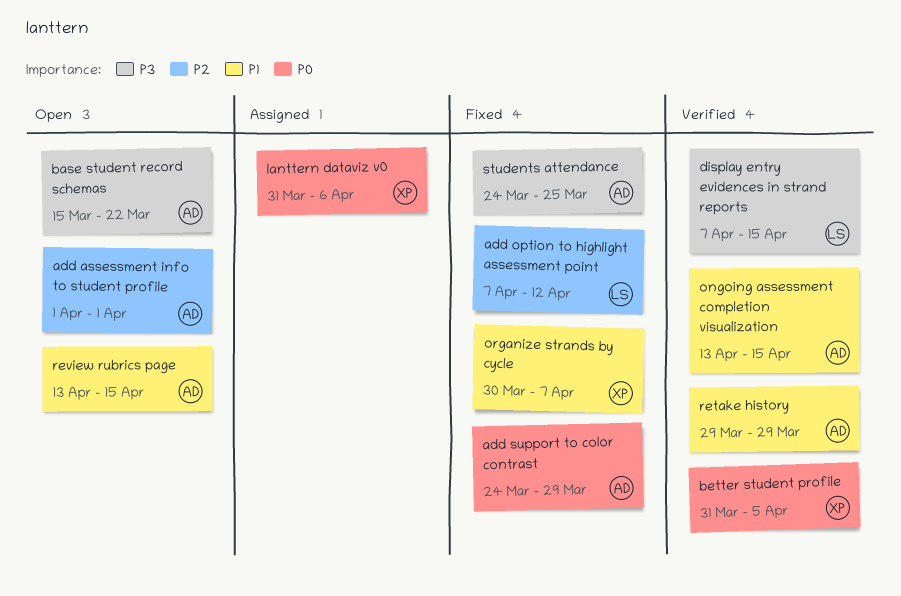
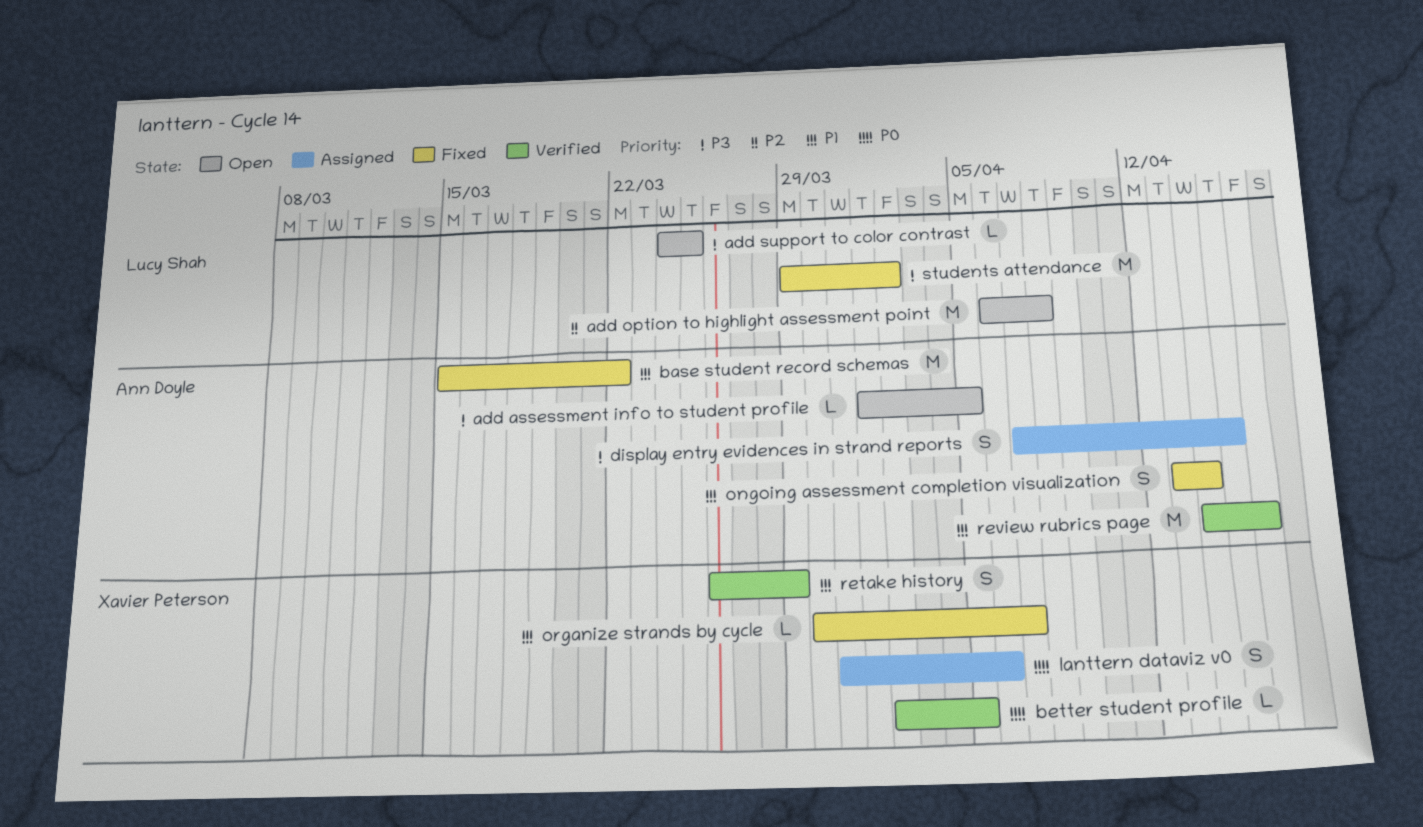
add assessment info to student profile, priority: P2 -> P3
add assessment info to student profile, due: Apr 1 -> Apr 5
add option to highlight assessment point, status: Fixed -> Open
add option to highlight assessment point, start: Apr 7 -> Apr 6
add option to highlight assessment point, due: Apr 12 -> Apr 8
add support to color contrast, status: Fixed -> Open
add support to color contrast, owner: Ann Doyle -> Lucy Shah
add support to color contrast, priority: P0 -> P3
add support to color contrast, due: Mar 29 -> Mar 25
base student record schemas, status: Open -> Fixed
base student record schemas, priority: P3 -> P1
better student profile, start: Mar 31 -> Apr 2
display entry evidences in strand reports, status: Verified -> Assigned
display entry evidences in strand reports, owner: Lucy Shah -> Ann Doyle
ongoing assessment completion visualization, status: Verified -> Fixed
ongoing assessment completion visualization, due: Apr 15 -> Apr 14
retake history, owner: Ann Doyle -> Xavier Peterson
retake history, start: Mar 29 -> Mar 26
review rubrics page, status: Open -> Verified
review rubrics page, start: Apr 13 -> Apr 14
review rubrics page, due: Apr 15 -> Apr 16
students attendance, owner: Ann Doyle -> Lucy Shah
students attendance, start: Mar 24 -> Mar 29
students attendance, due: Mar 25 -> Apr 2

